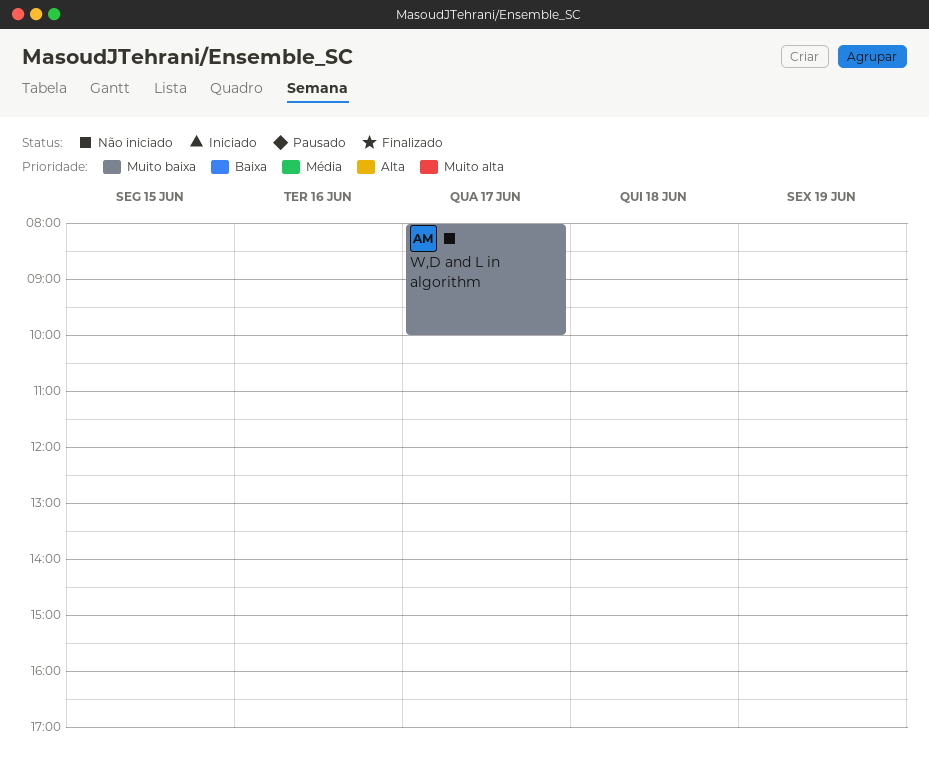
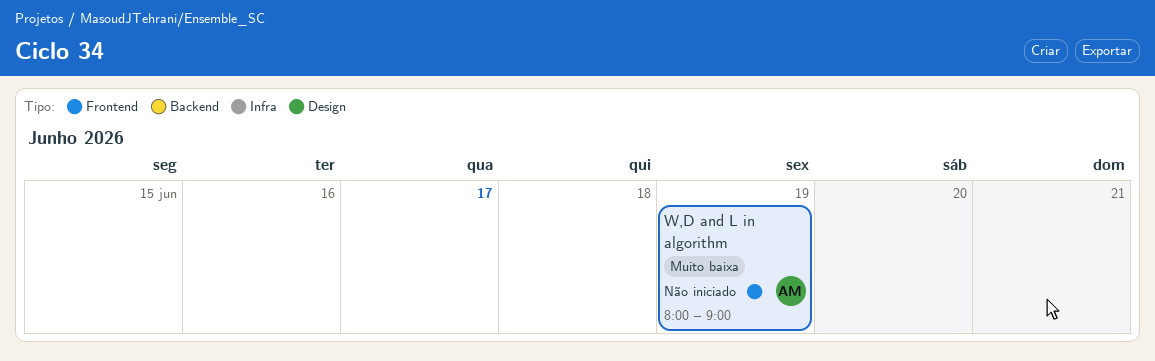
W,D and L in algorithm, day: Jun 17 -> Jun 19
W,D and L in algorithm, ends: 10:00 -> 09:00

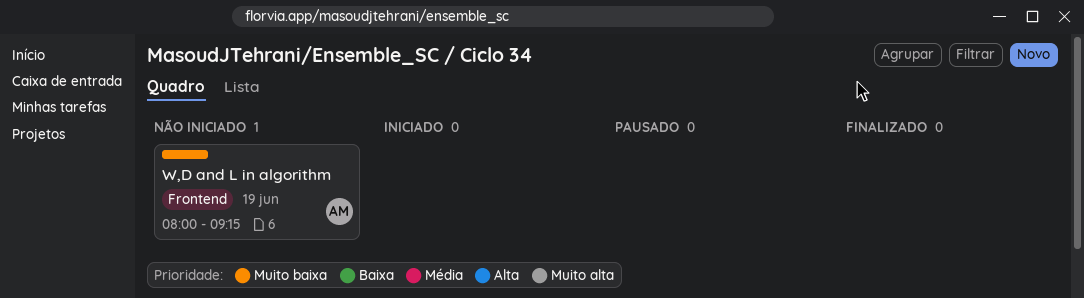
W,D and L in algorithm, ends: 09:00 -> 09:15

